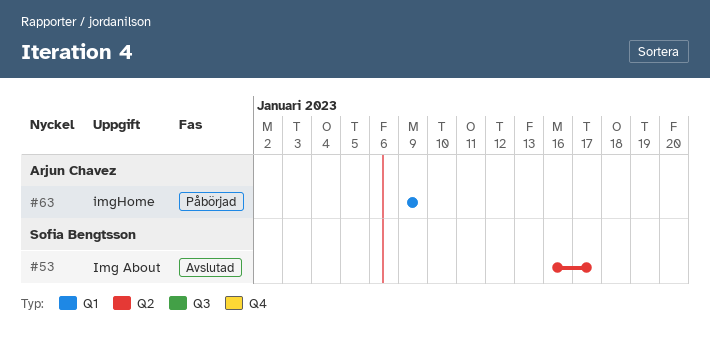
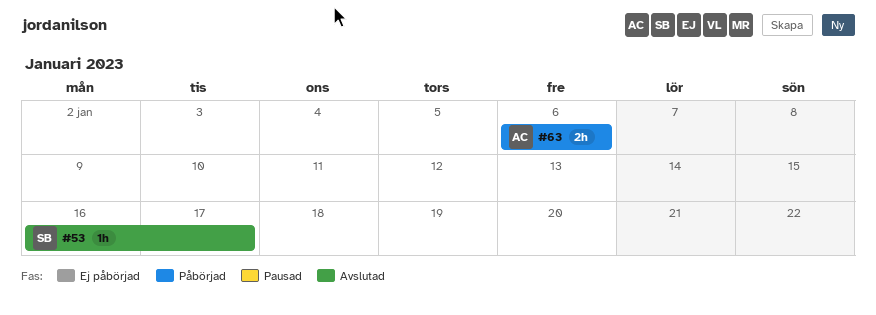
#63, start: Jan 9 -> Jan 6
#63, due: Jan 9 -> Jan 6

